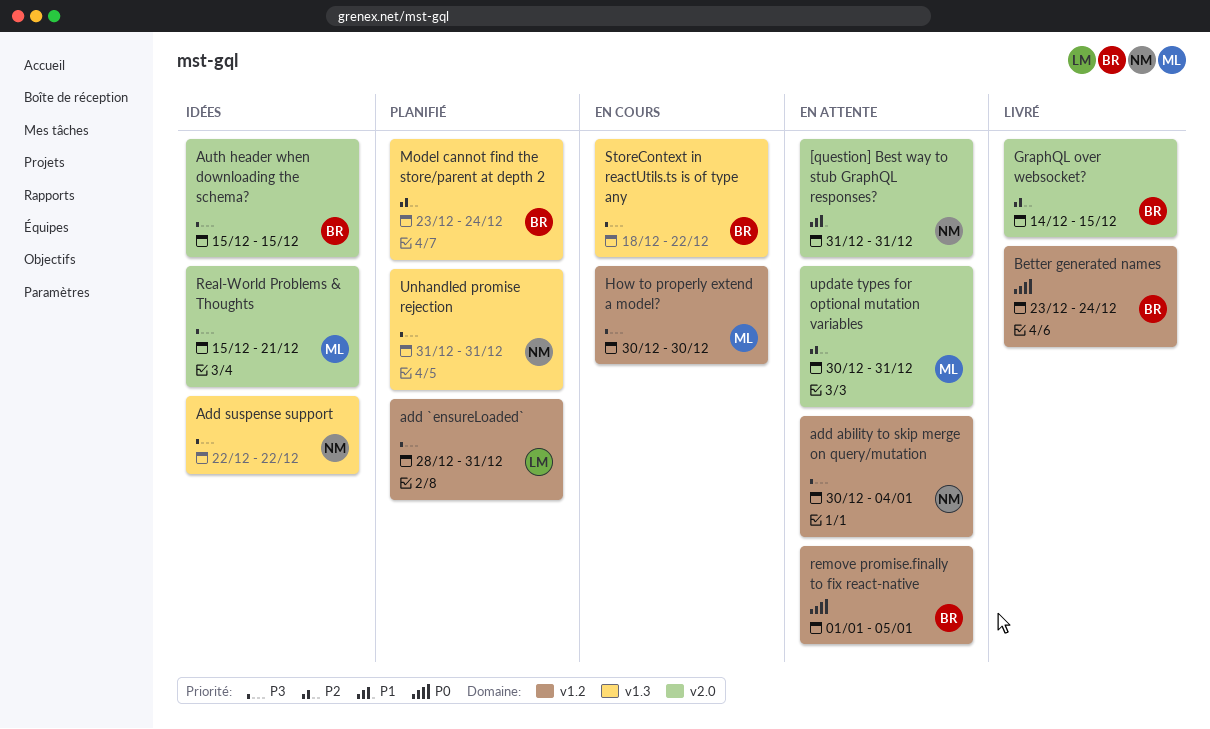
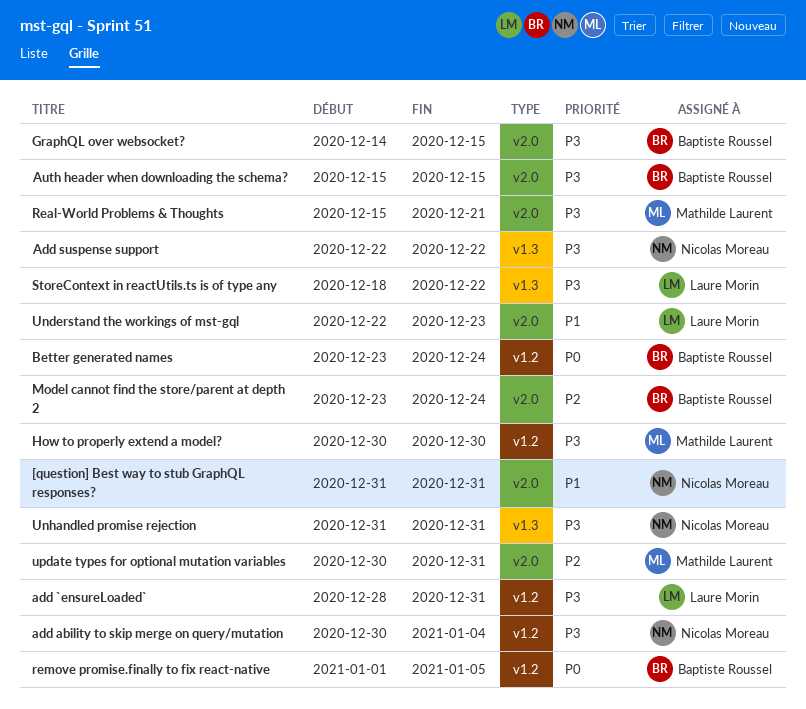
GraphQL over websocket?, priority: P2 -> P3
Model cannot find the store/parent at depth 2, label: v1.3 -> v2.0
StoreContext in reactUtils.ts is of type any, owner: Baptiste Roussel -> Laure Morin
Understand the workings of mst-gql: none -> present

